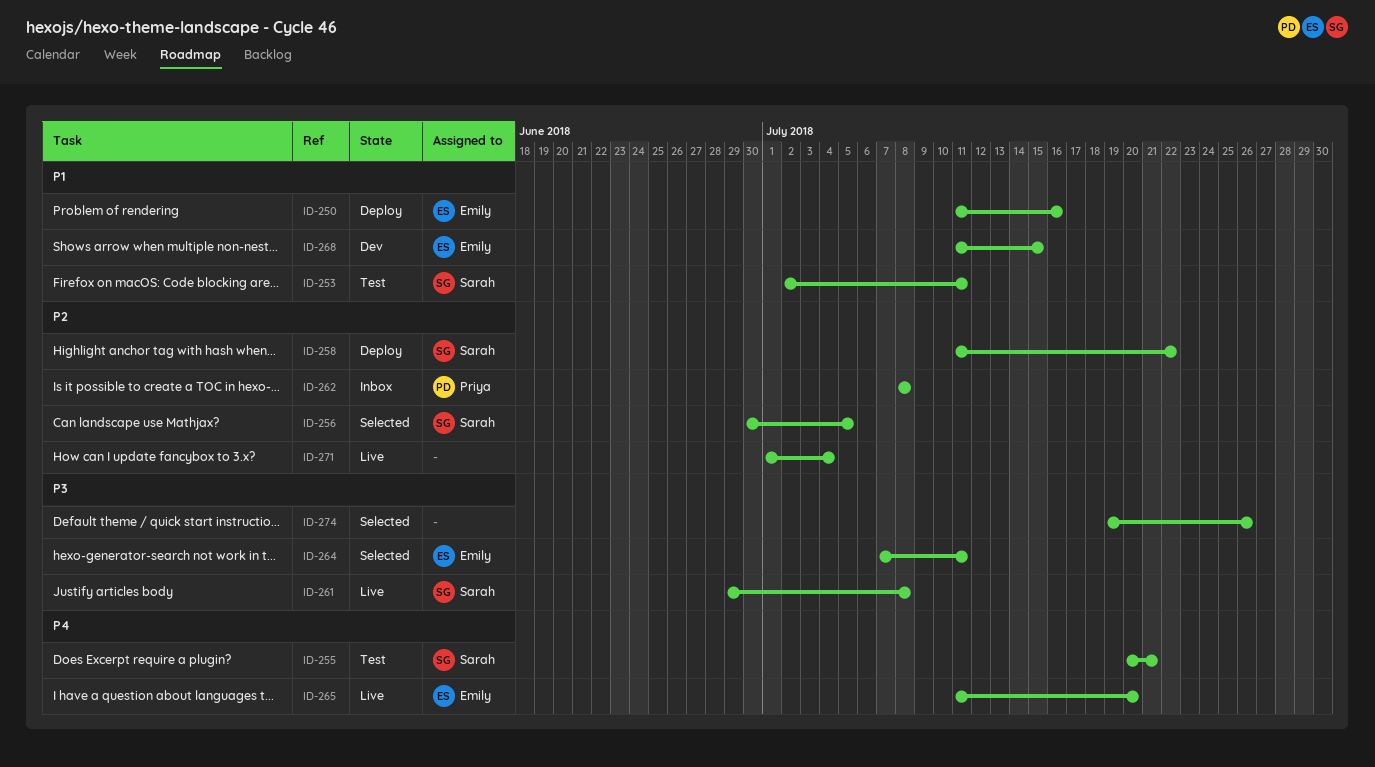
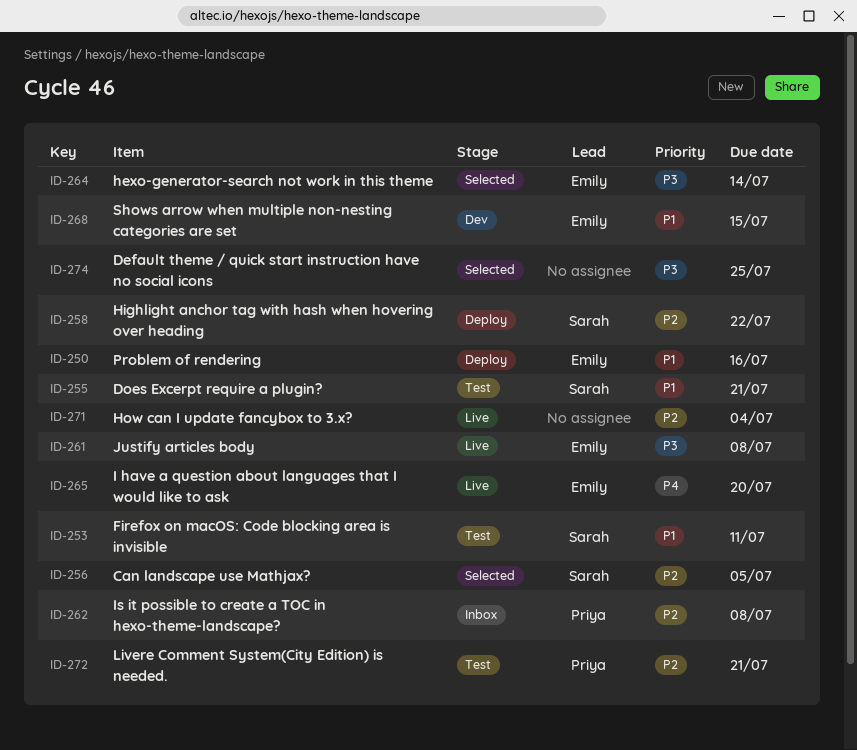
ID-255, priority: P4 -> P1
ID-261, owner: Sarah -> Emily
ID-264, due: Jul 11 -> Jul 14
ID-272: none -> present
ID-274, due: Jul 26 -> Jul 25

